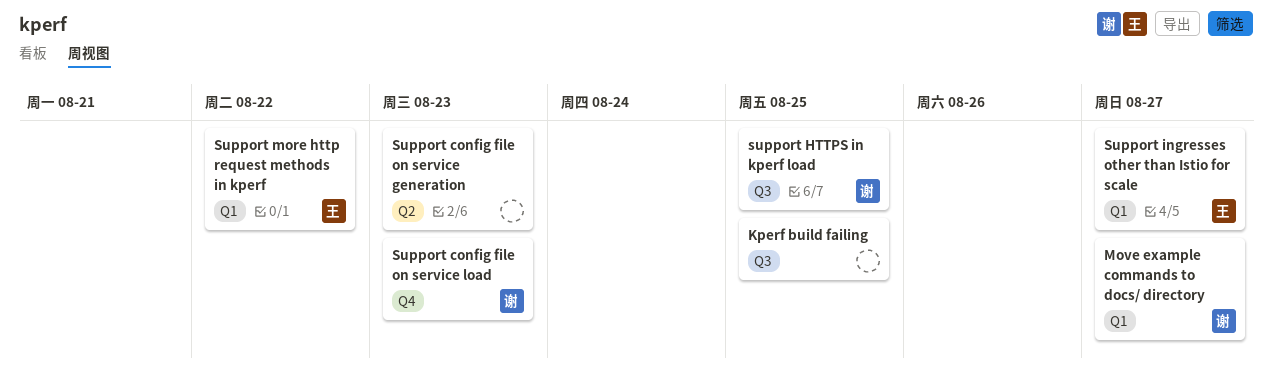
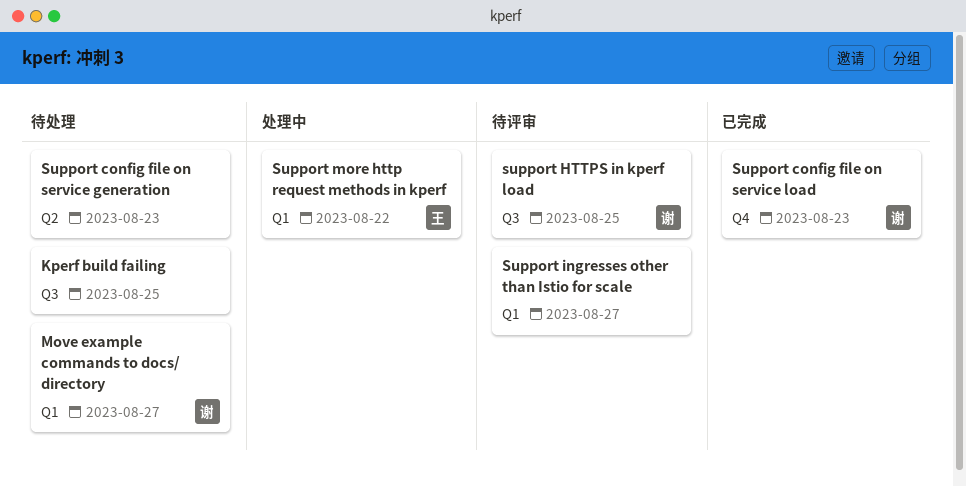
Support ingresses other than Istio for scale, owner: 王 -> none

